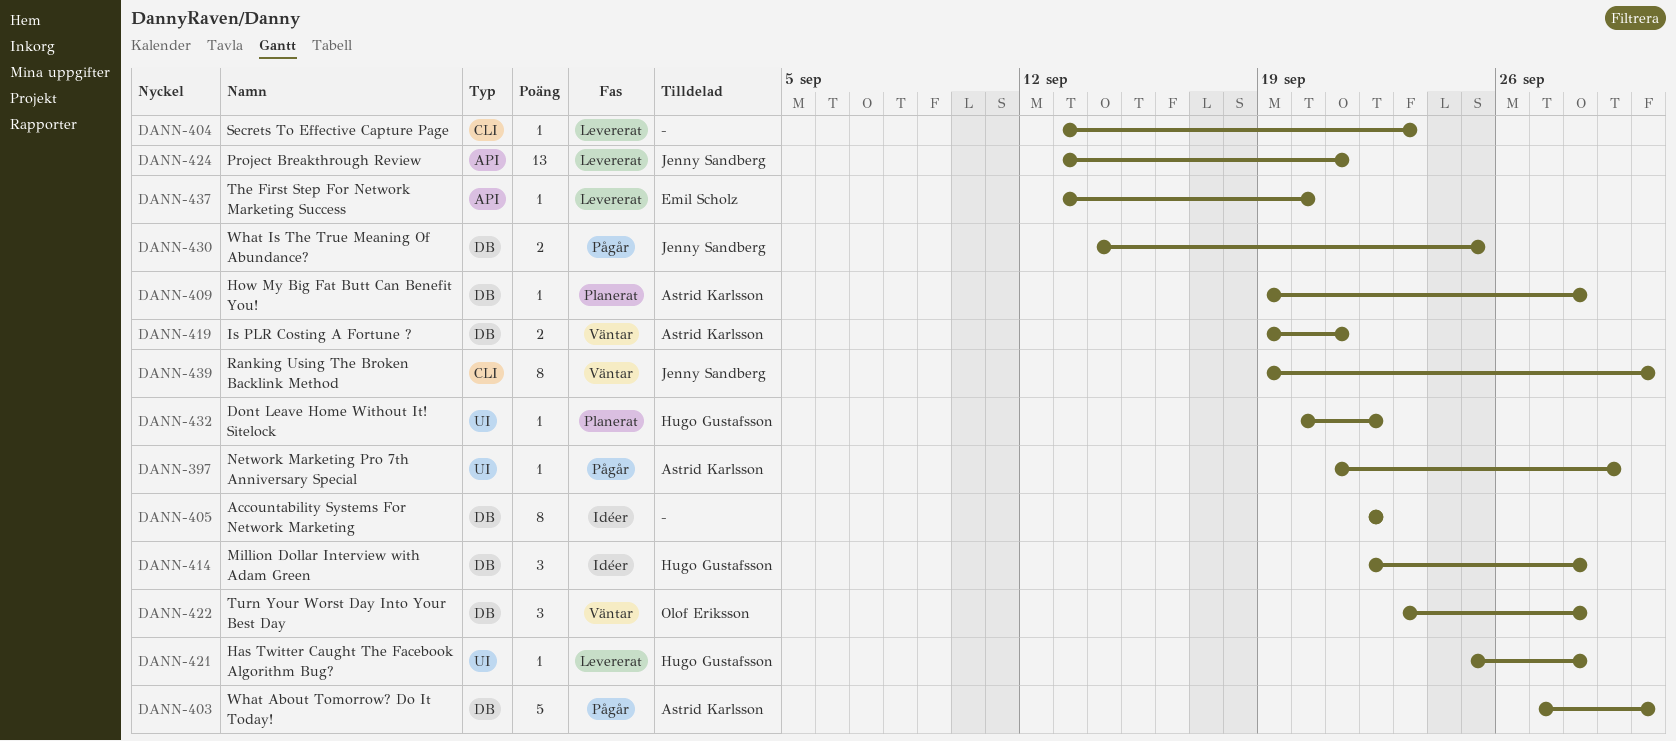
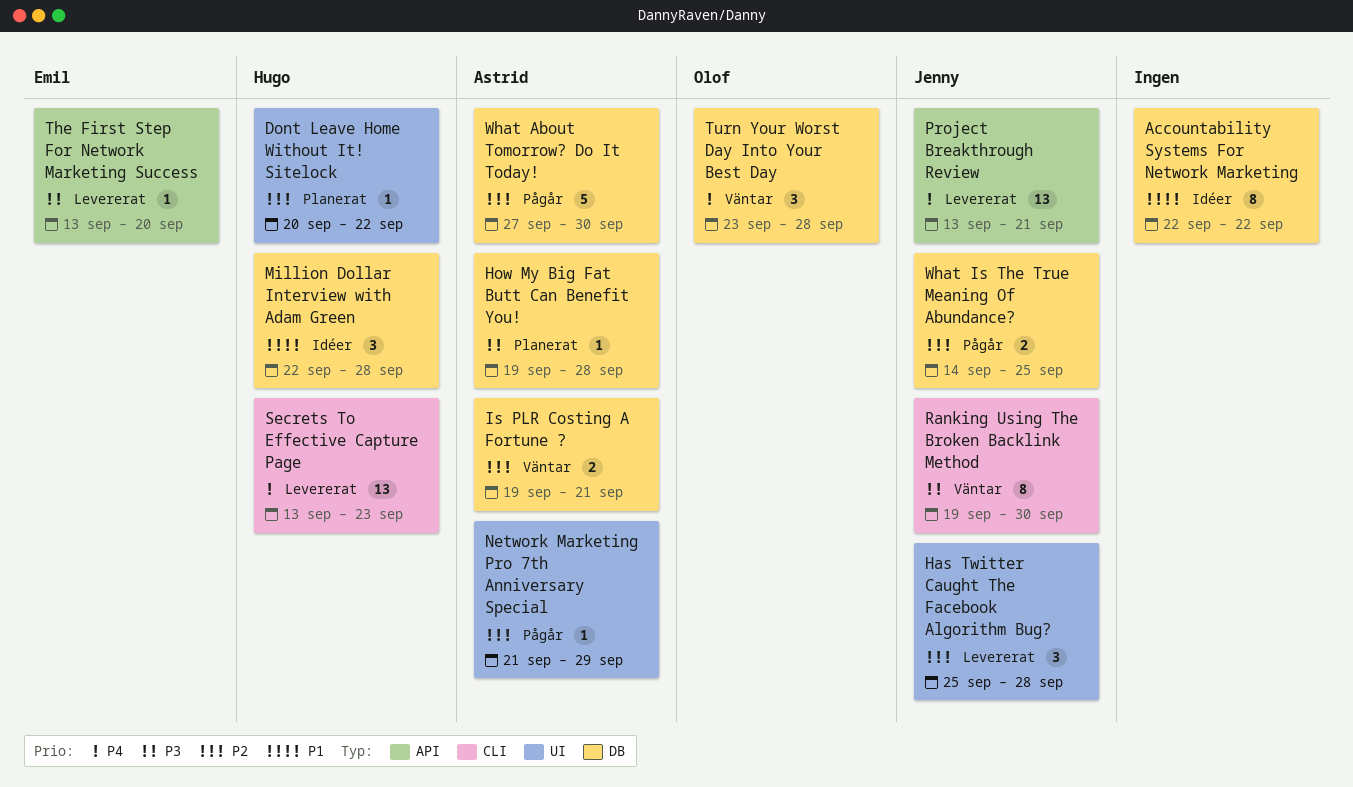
Has Twitter Caught The Facebook Algorithm Bug?, owner: Hugo Gustafsson -> Jenny Sandberg
Has Twitter Caught The Facebook Algorithm Bug?, estimate: 1 -> 3
Secrets To Effective Capture Page, owner: none -> Hugo Gustafsson
Secrets To Effective Capture Page, estimate: 1 -> 13

